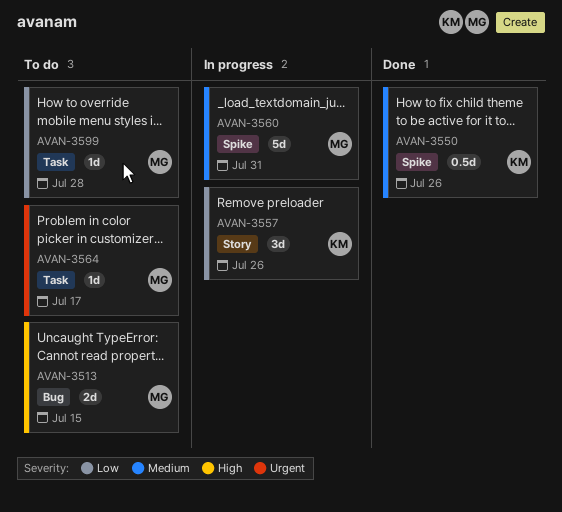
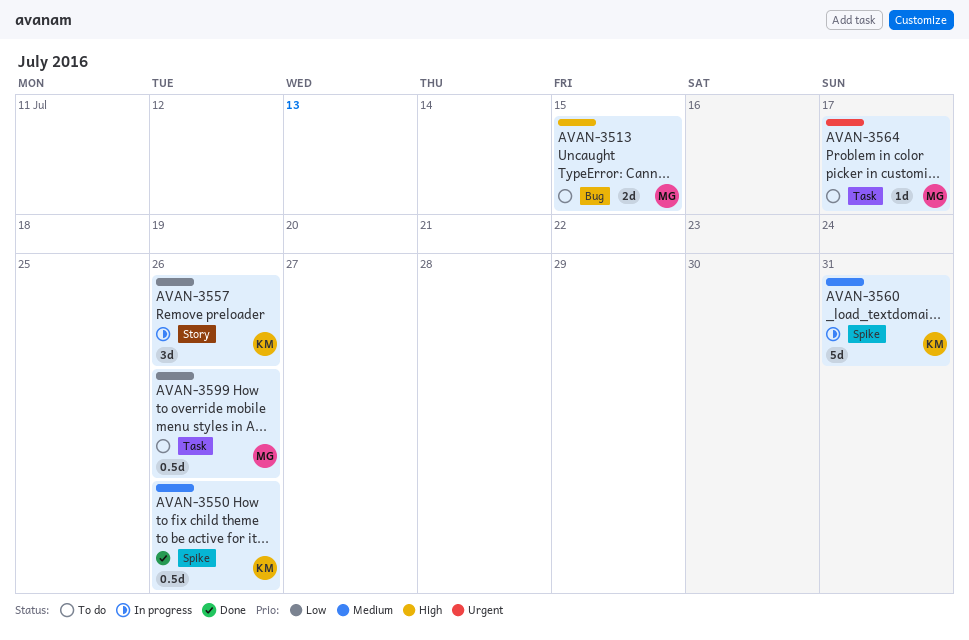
AVAN-3560, owner: MG -> KM
AVAN-3599, estimate: 1d -> 0.5d
AVAN-3599, due: Jul 28 -> Jul 26

